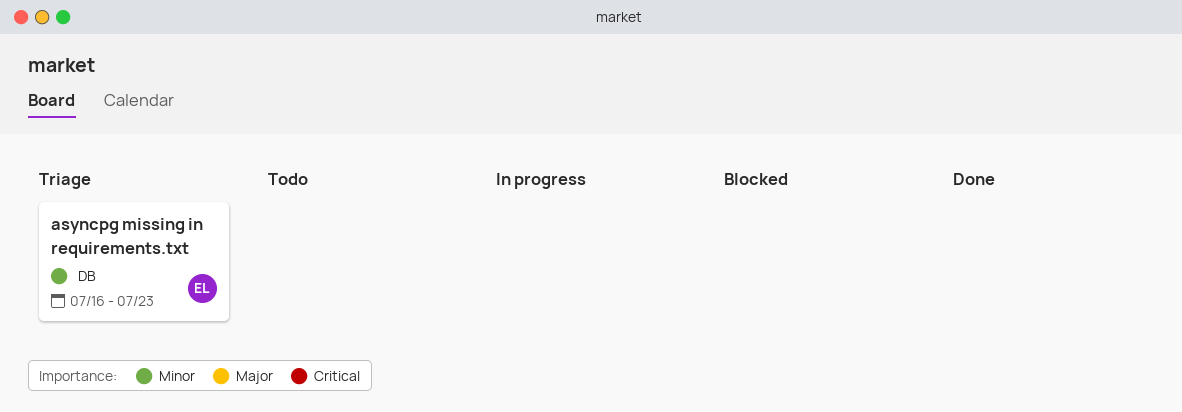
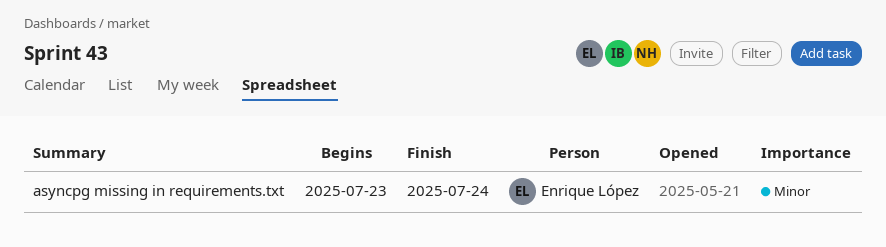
asyncpg missing in requirements.txt, start: Jul 16 -> Jul 23
asyncpg missing in requirements.txt, due: Jul 23 -> Jul 24

